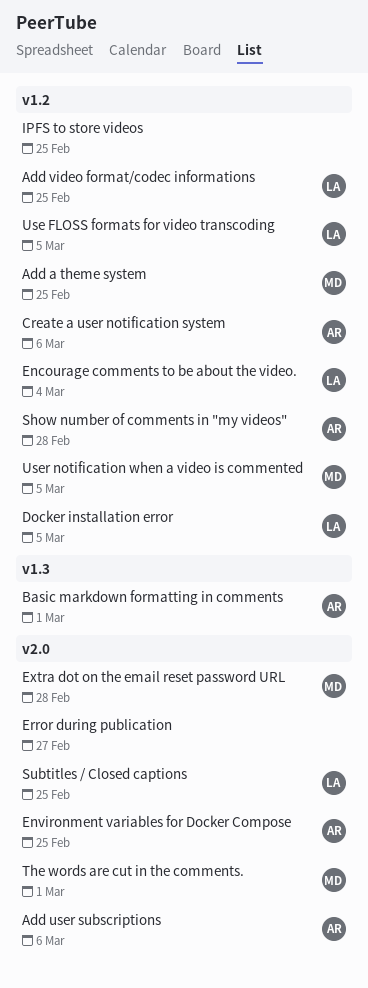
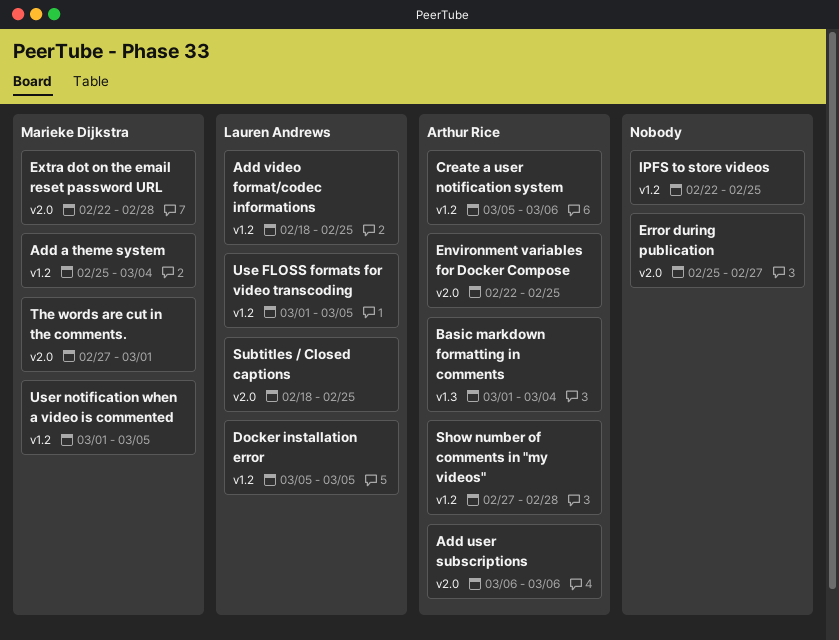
Add a theme system, due: Feb 25 -> Mar 4
Basic markdown formatting in comments, due: Mar 1 -> Mar 4
Encourage comments to be about the video.: present -> none

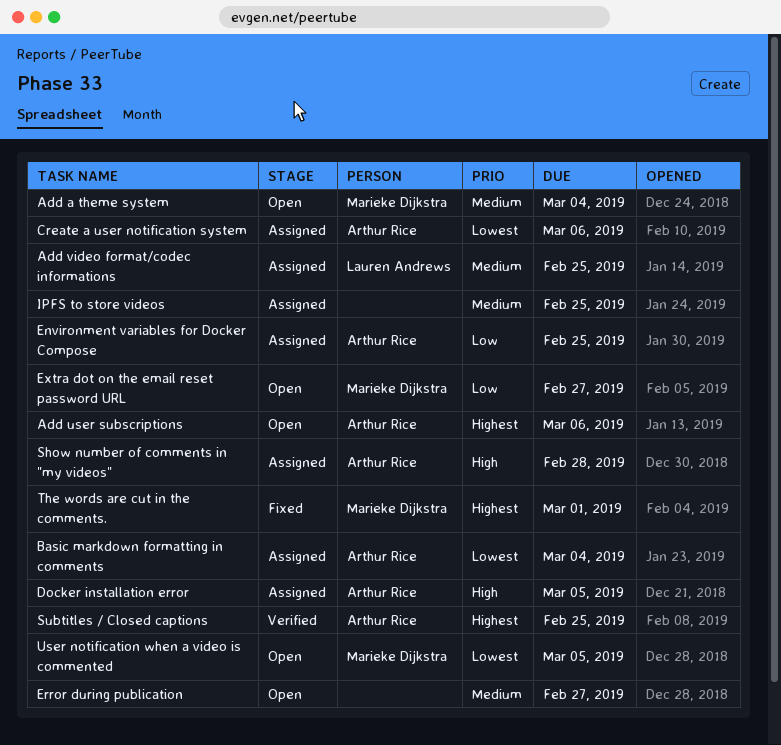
Docker installation error, owner: Lauren Andrews -> Arthur Rice
Extra dot on the email reset password URL, due: Feb 28 -> Feb 27
Subtitles / Closed captions, owner: Lauren Andrews -> Arthur Rice
Use FLOSS formats for video transcoding: present -> none

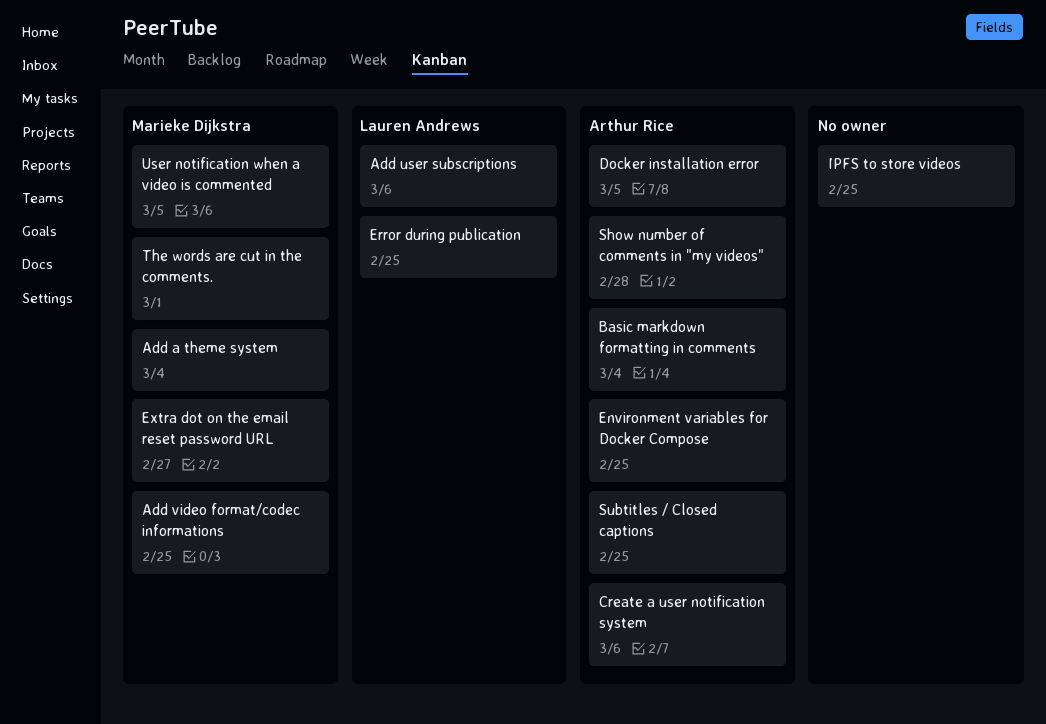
Add user subscriptions, owner: Arthur Rice -> Lauren Andrews
Add video format/codec informations, owner: Lauren Andrews -> Marieke Dijkstra
Error during publication, owner: none -> Lauren Andrews
Error during publication, due: Feb 27 -> Feb 25

